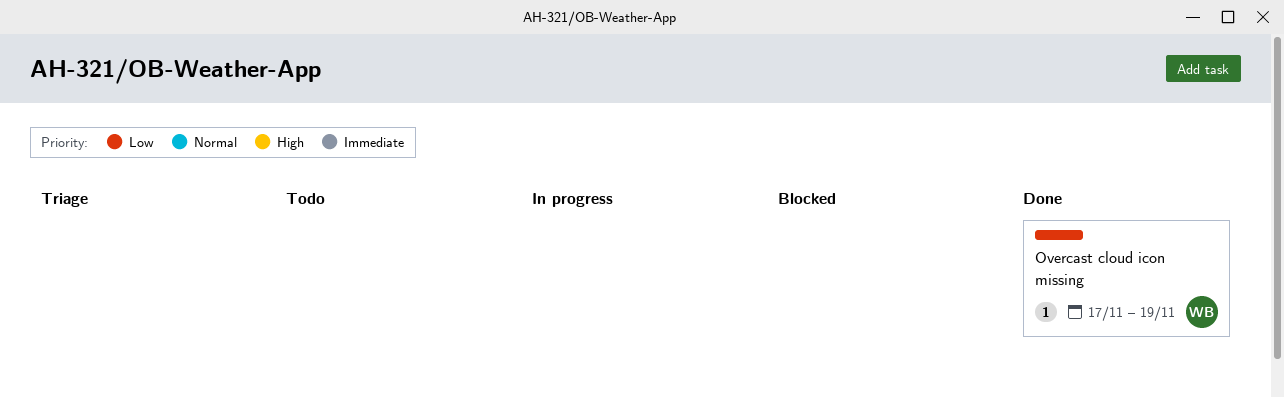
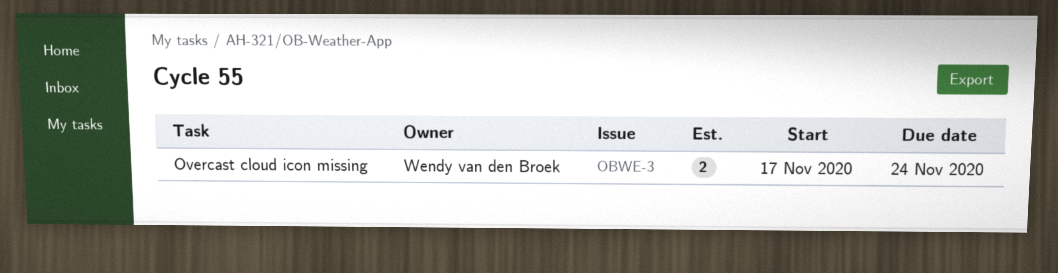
Overcast cloud icon missing, estimate: 1 -> 2
Overcast cloud icon missing, due: Nov 19 -> Nov 24

